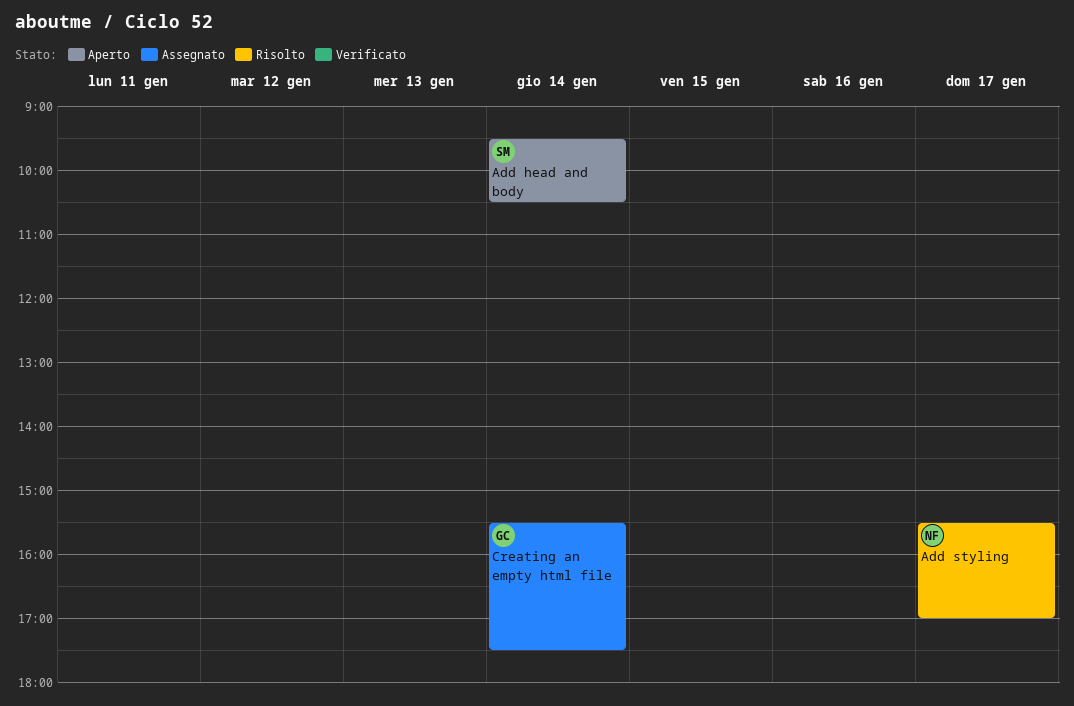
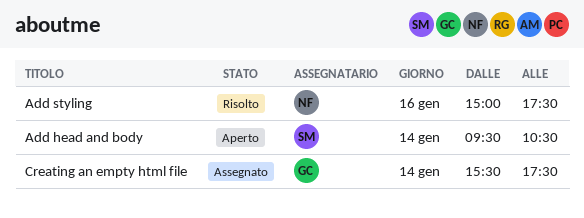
Add styling, day: Jan 17 -> Jan 16
Add styling, begins: 15:30 -> 15:00
Add styling, ends: 17:00 -> 17:30

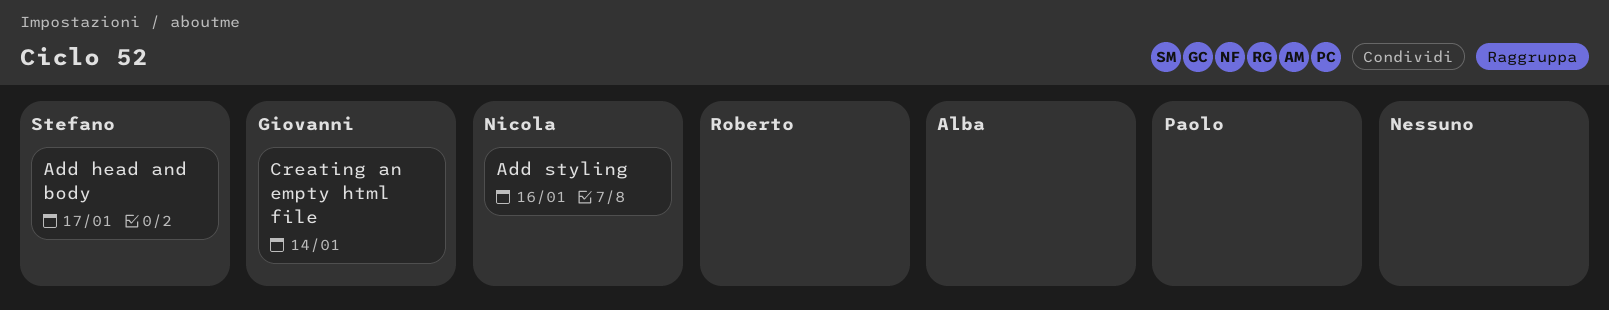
Add head and body, day: Jan 14 -> Jan 17

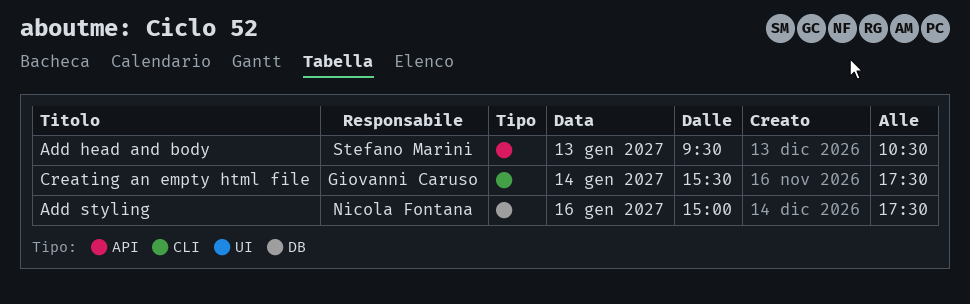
Add head and body, day: Jan 17 -> Jan 13

